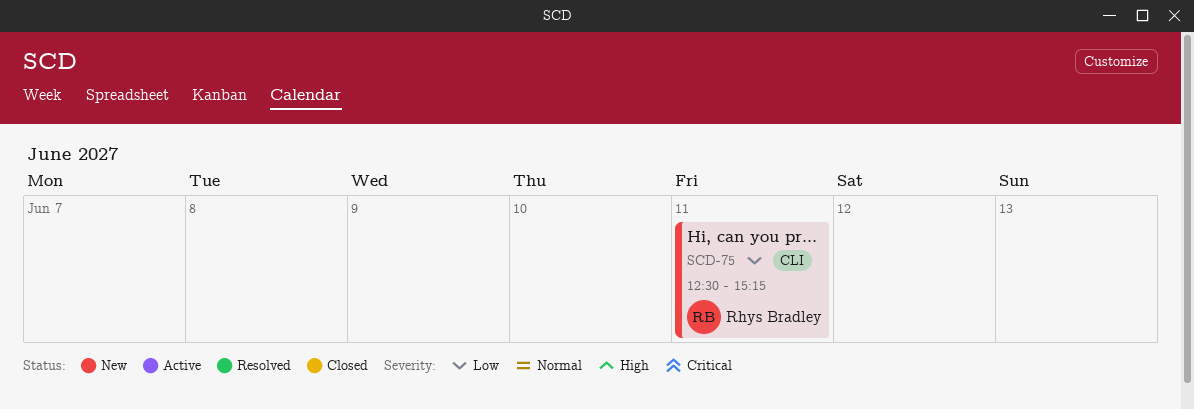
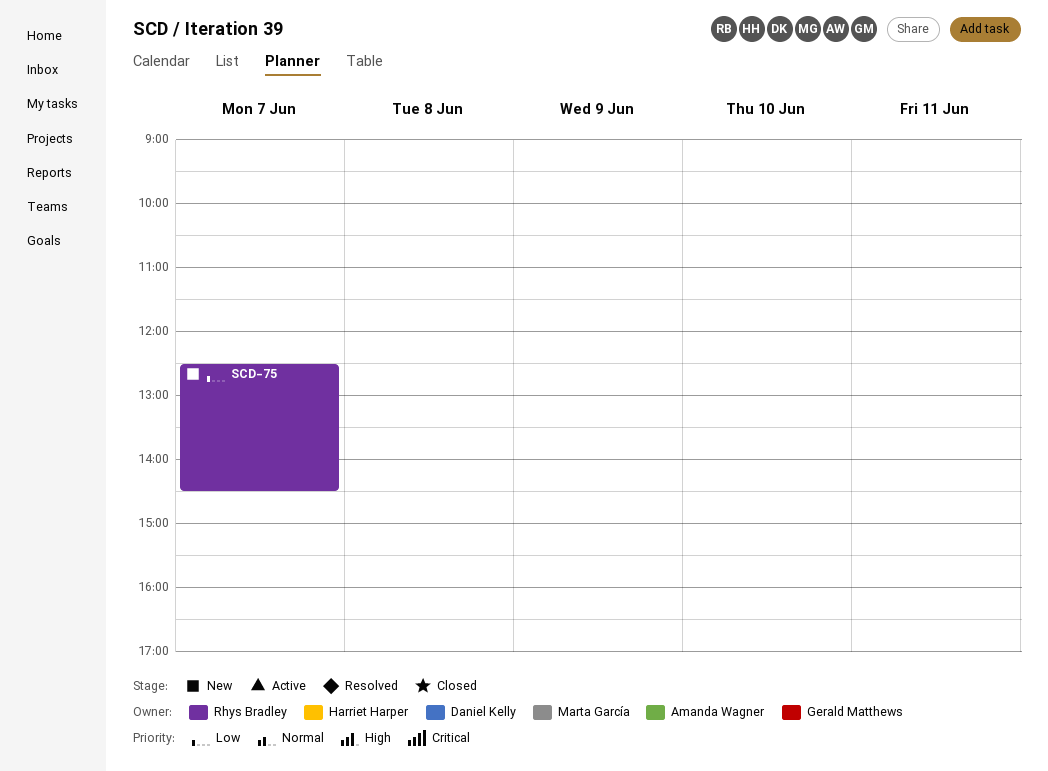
SCD-75, day: Jun 11 -> Jun 7
SCD-75, ends: 15:15 -> 14:30

